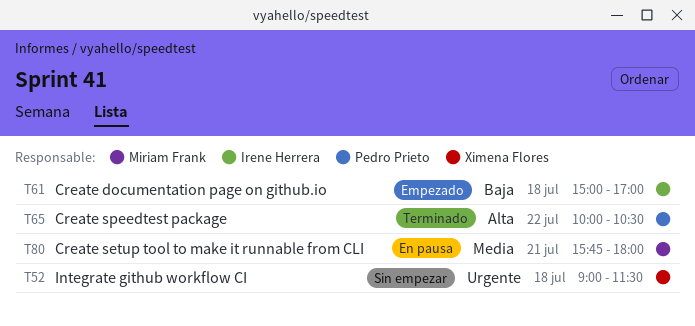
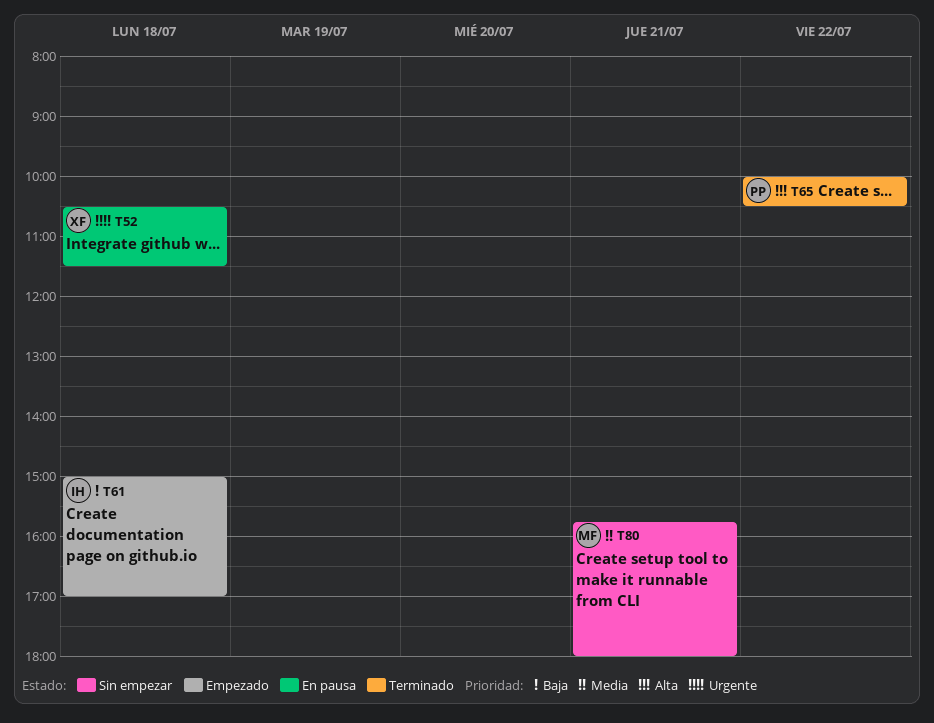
T52, status: Sin empezar -> En pausa
T52, begins: 09:00 -> 10:30
T80, status: En pausa -> Sin empezar

